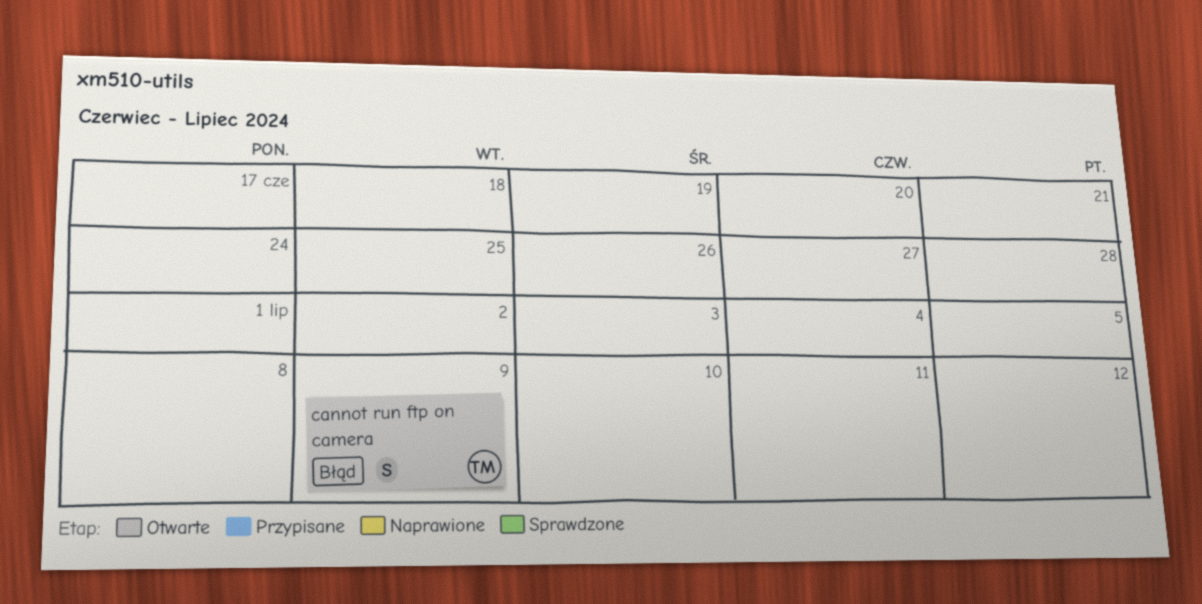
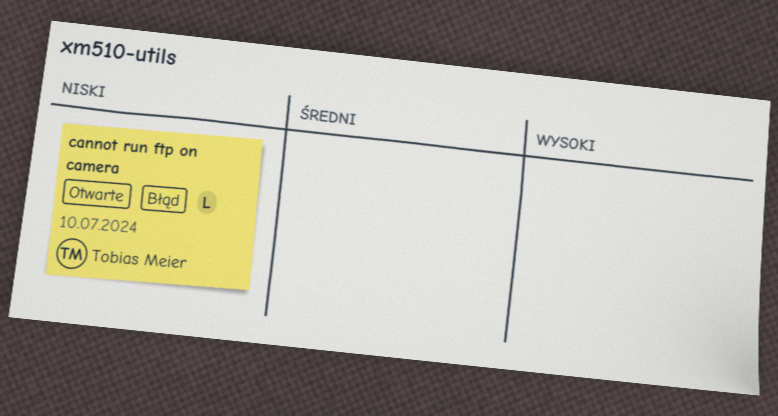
cannot run ftp on camera, estimate: S -> L
cannot run ftp on camera, due: Jul 9 -> Jul 10

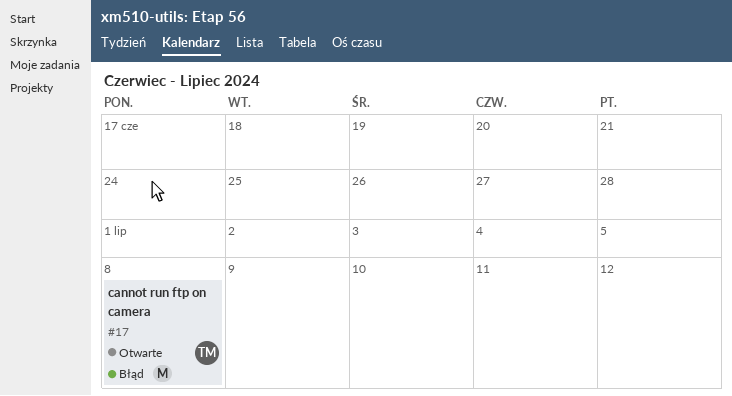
cannot run ftp on camera, estimate: L -> M
cannot run ftp on camera, due: Jul 10 -> Jul 8

